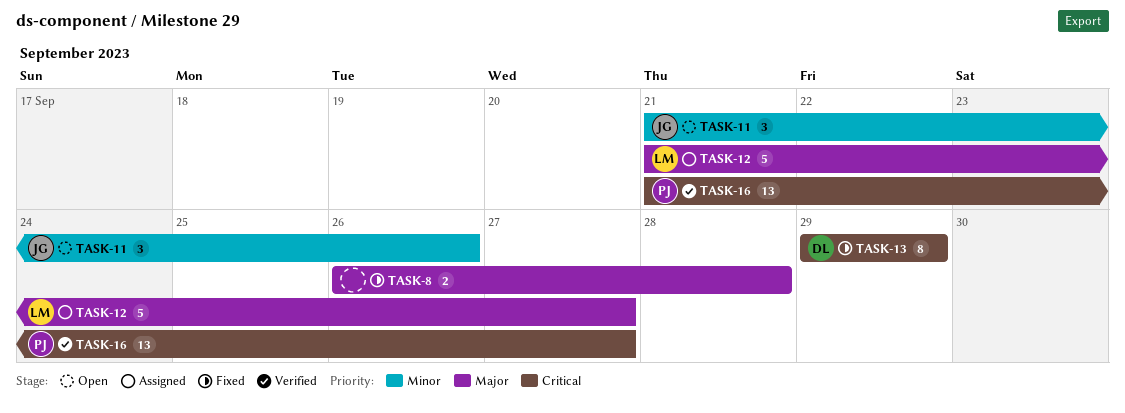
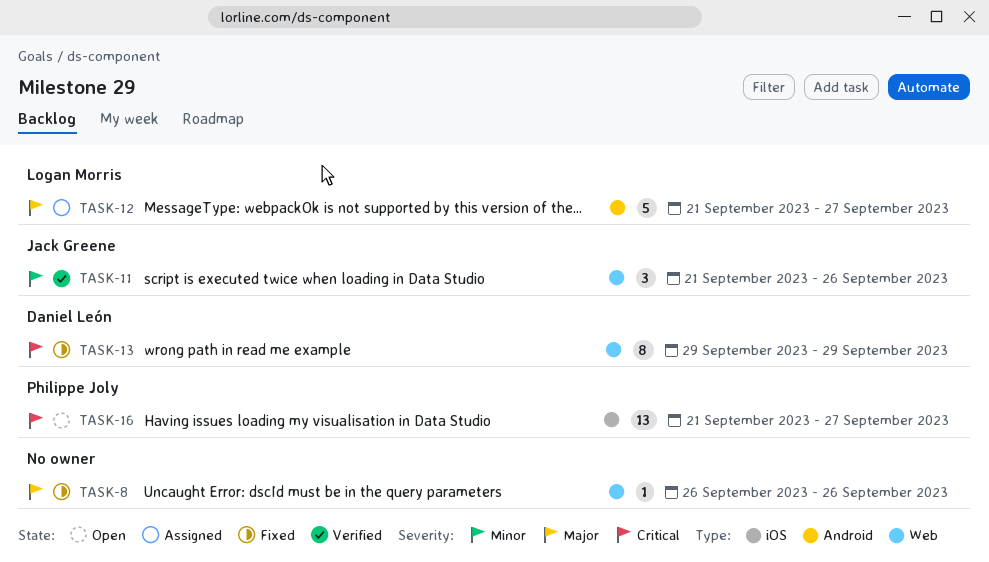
TASK-8, estimate: 2 -> 1
TASK-8, due: Sep 28 -> Sep 26
TASK-11, status: Open -> Verified
TASK-16, status: Verified -> Open

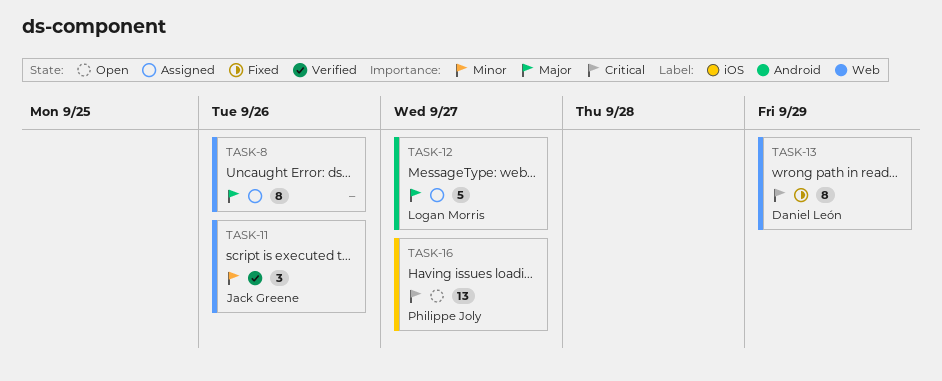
TASK-8, status: Fixed -> Assigned
TASK-8, estimate: 1 -> 8

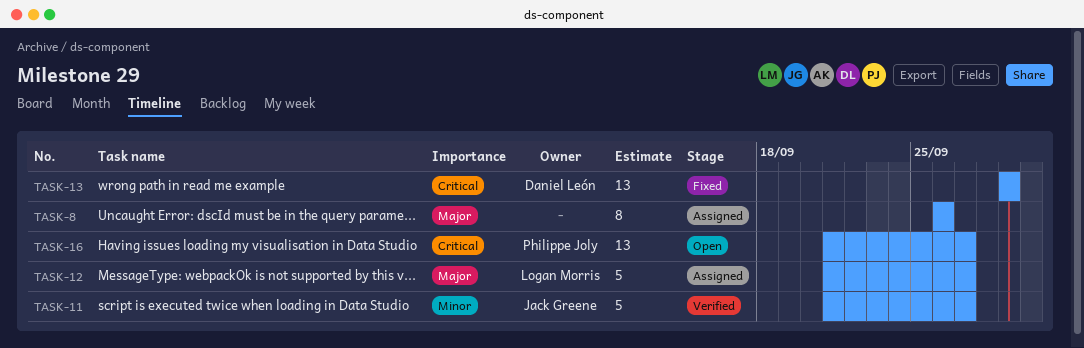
TASK-11, estimate: 3 -> 5
TASK-11, due: Sep 26 -> Sep 27
TASK-13, estimate: 8 -> 13

